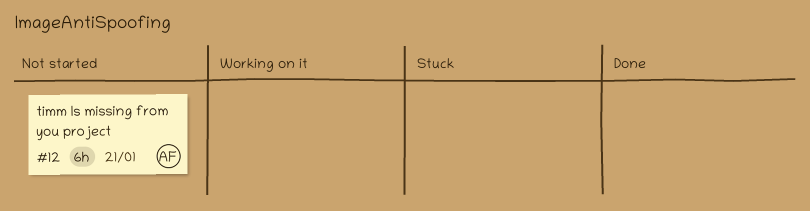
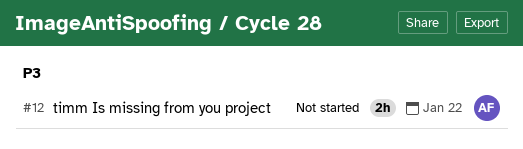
#12, estimate: 6h -> 2h
#12, due: Jan 21 -> Jan 22

